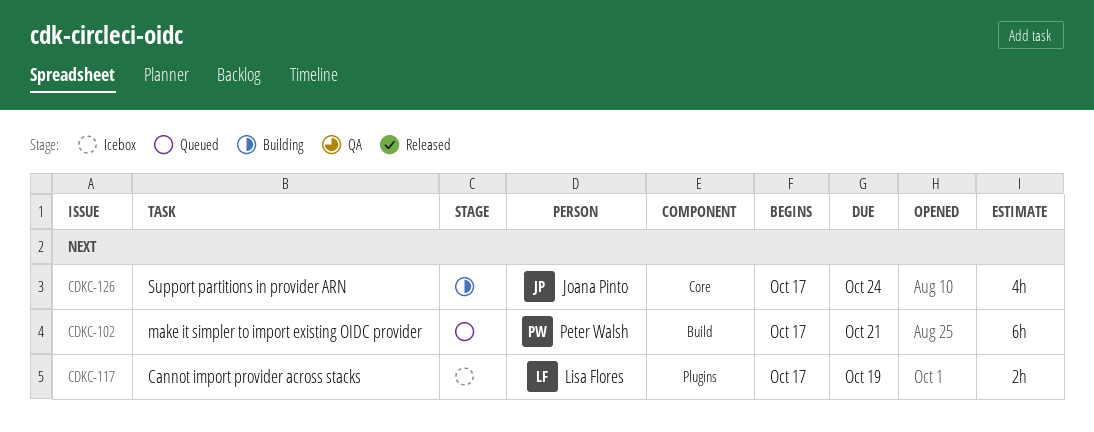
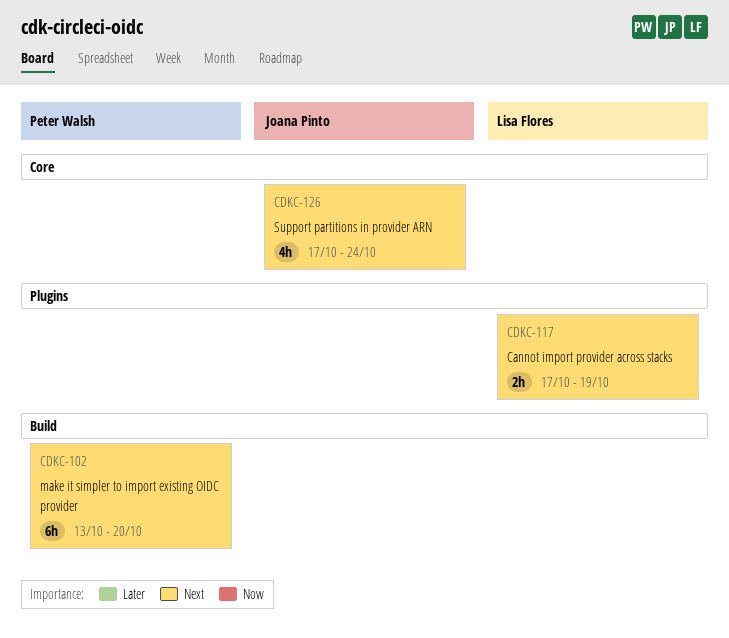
CDKC-102, start: Oct 17 -> Oct 13
CDKC-102, due: Oct 21 -> Oct 20

